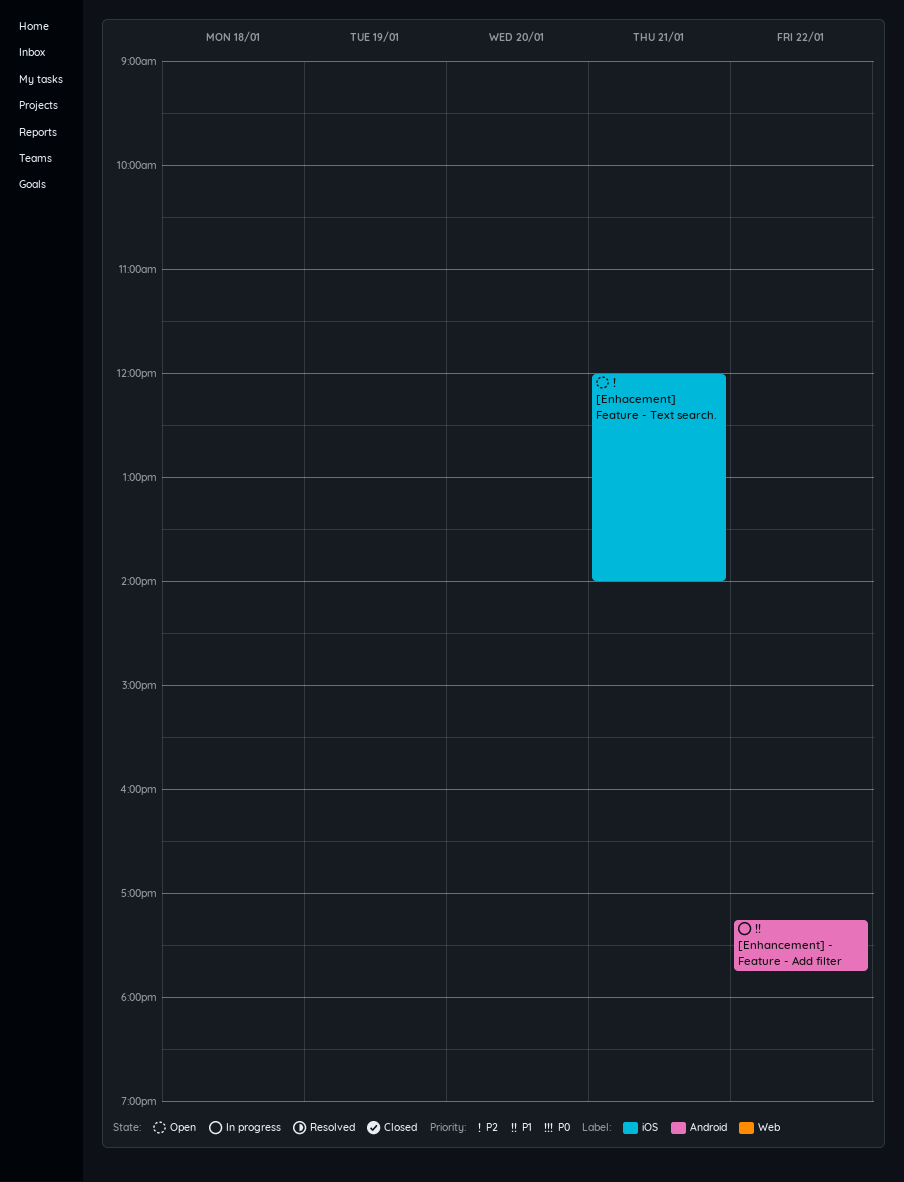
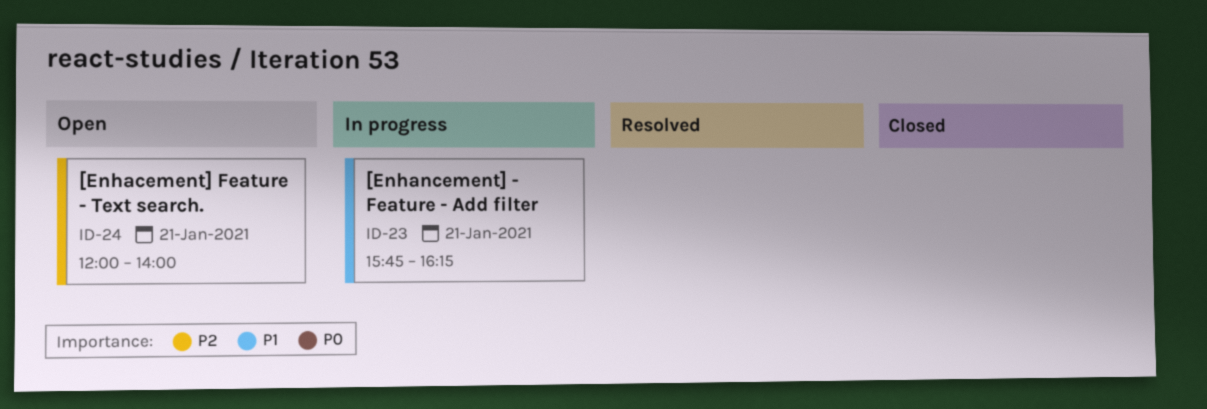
[Enhancement] - Feature - Add filter, day: Jan 22 -> Jan 21
[Enhancement] - Feature - Add filter, begins: 17:15 -> 15:45
[Enhancement] - Feature - Add filter, ends: 17:45 -> 16:15

